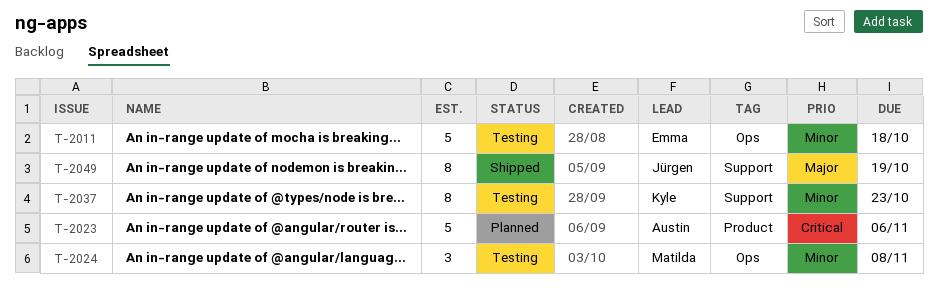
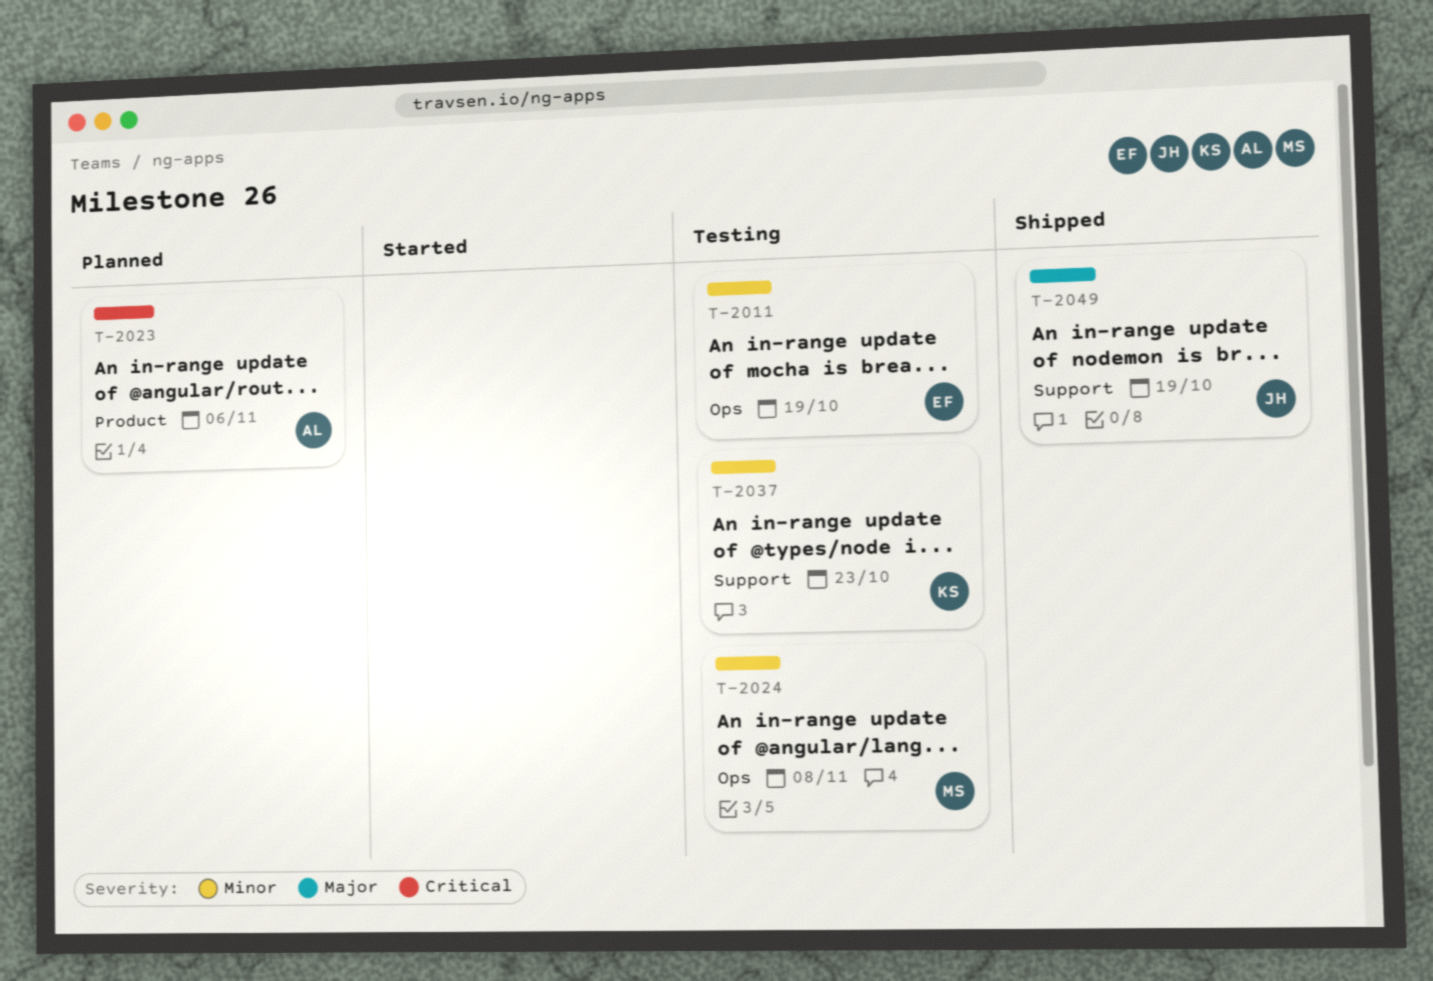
T-2011, due: Oct 18 -> Oct 19

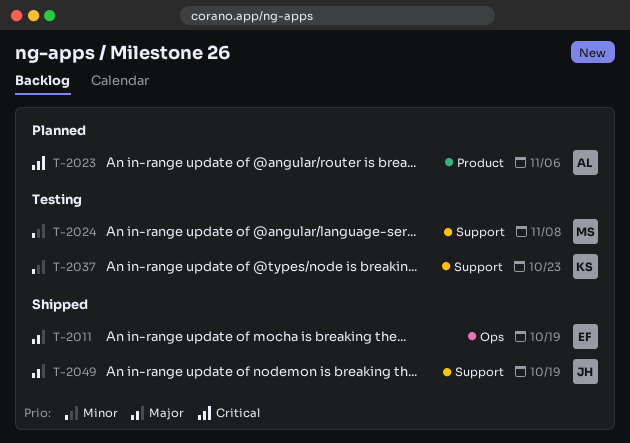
T-2011, status: Testing -> Shipped
T-2011, priority: Minor -> Major
T-2024, label: Ops -> Support

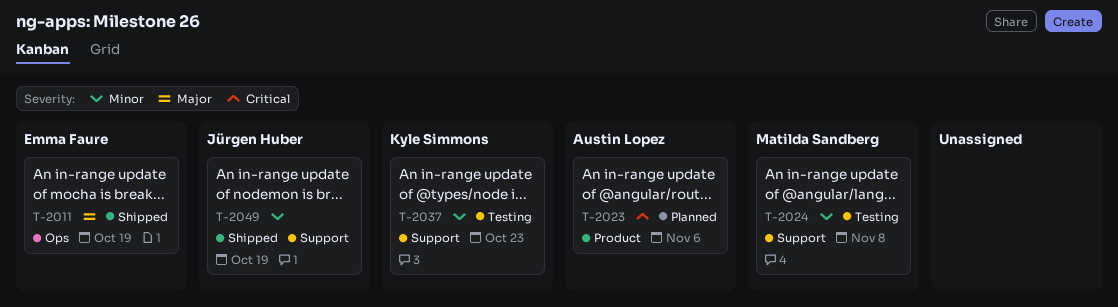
T-2049, priority: Major -> Minor

